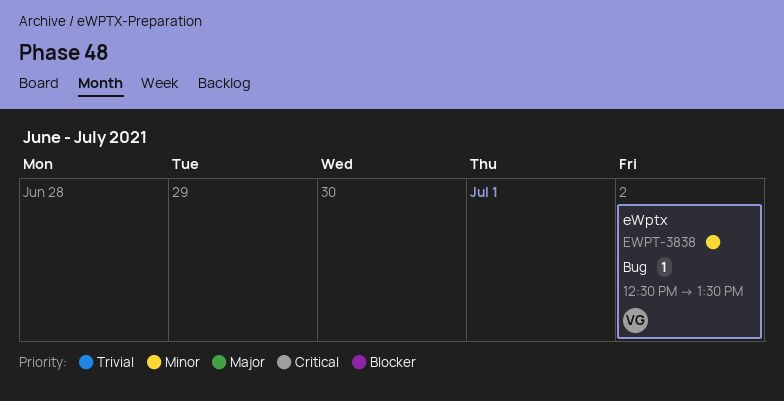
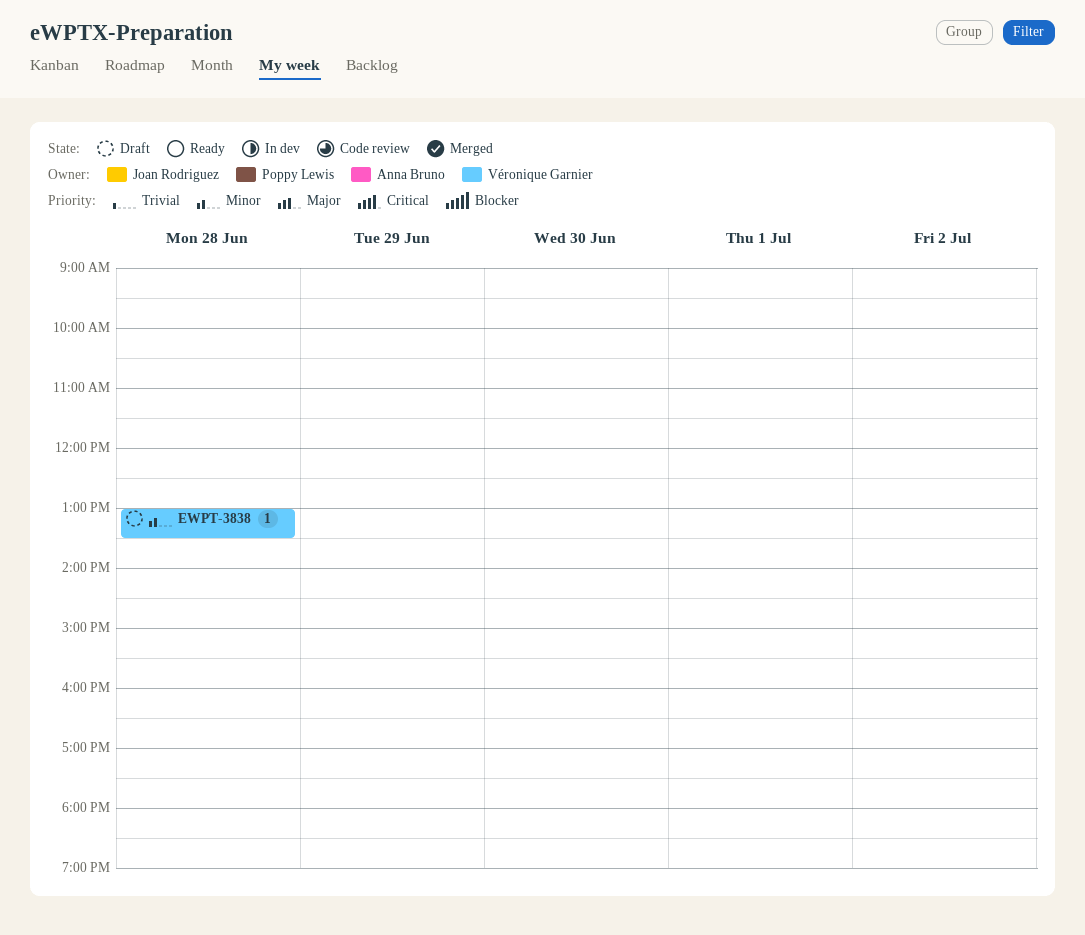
EWPT-3838, day: Jul 2 -> Jun 28
EWPT-3838, begins: 12:30 -> 13:00

